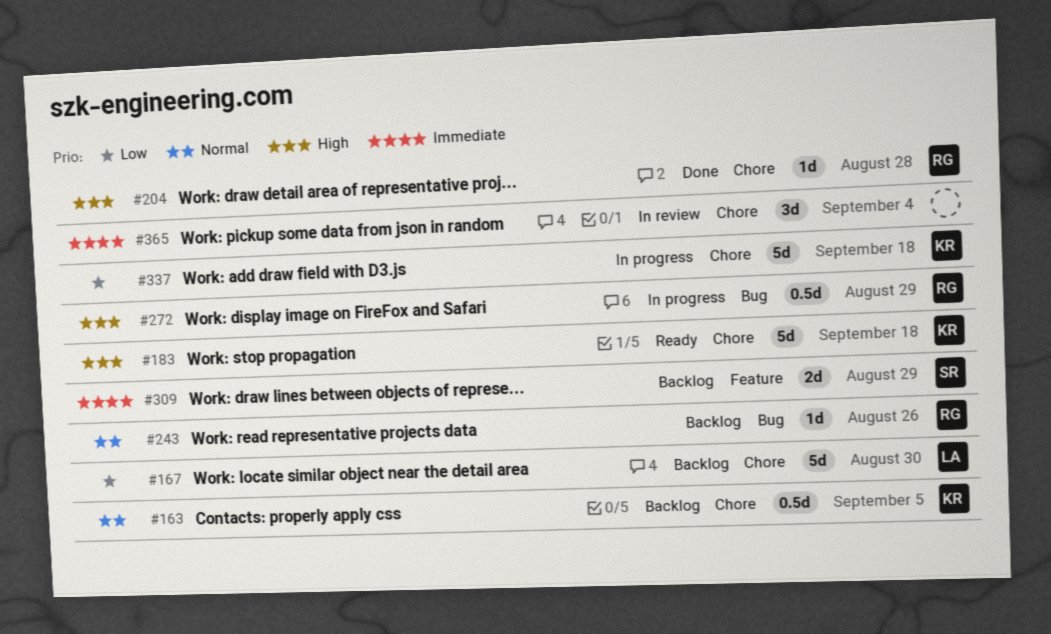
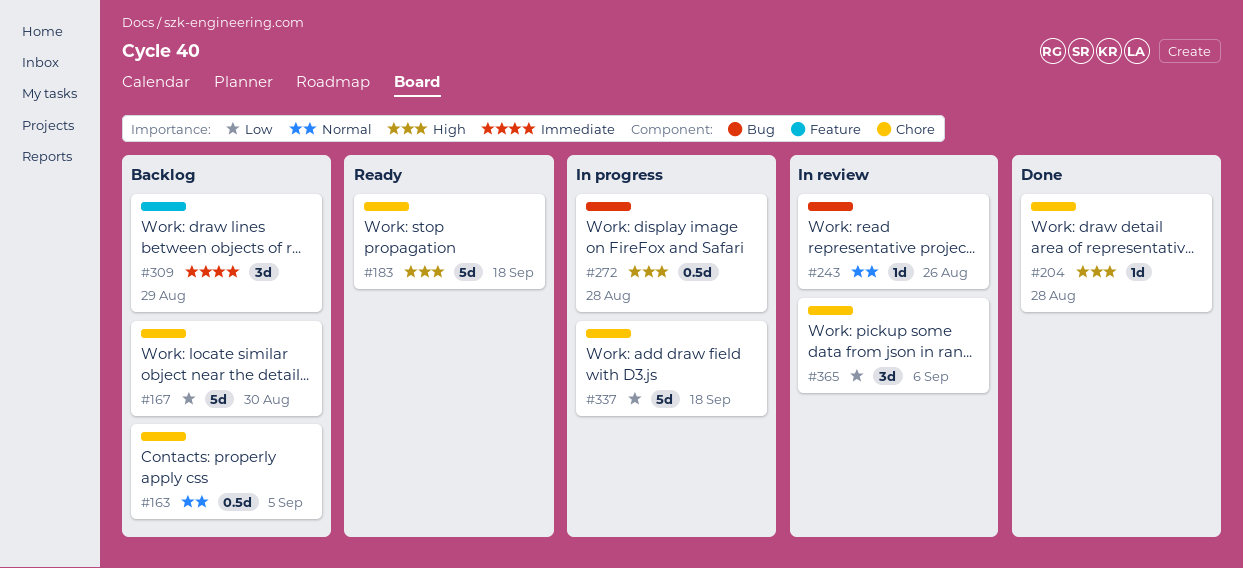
#243, status: Backlog -> In review
#272, due: Aug 29 -> Aug 28
#309, estimate: 2d -> 3d
#365, priority: Immediate -> Low
#365, due: Sep 4 -> Sep 6

